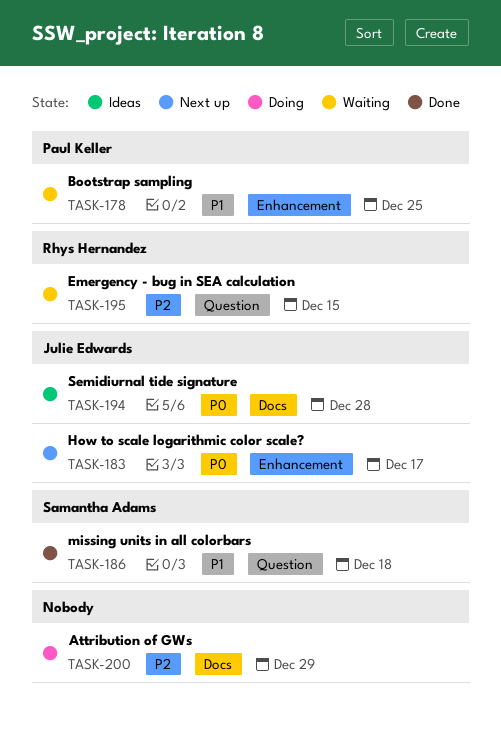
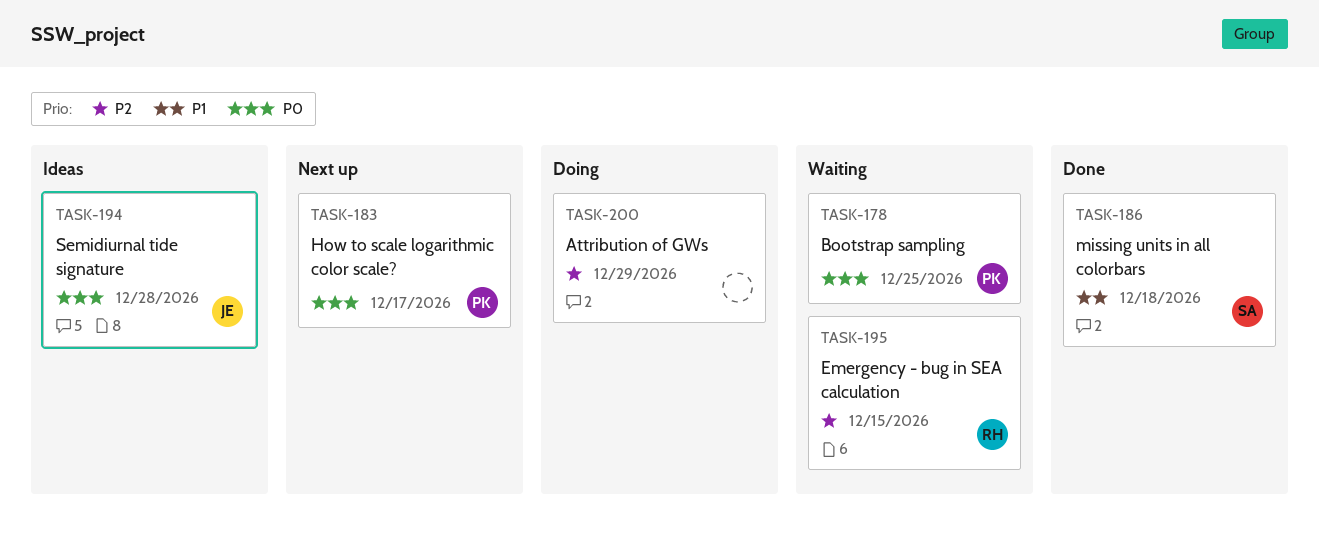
TASK-178, priority: P1 -> P0
TASK-183, owner: Julie Edwards -> Paul Keller

